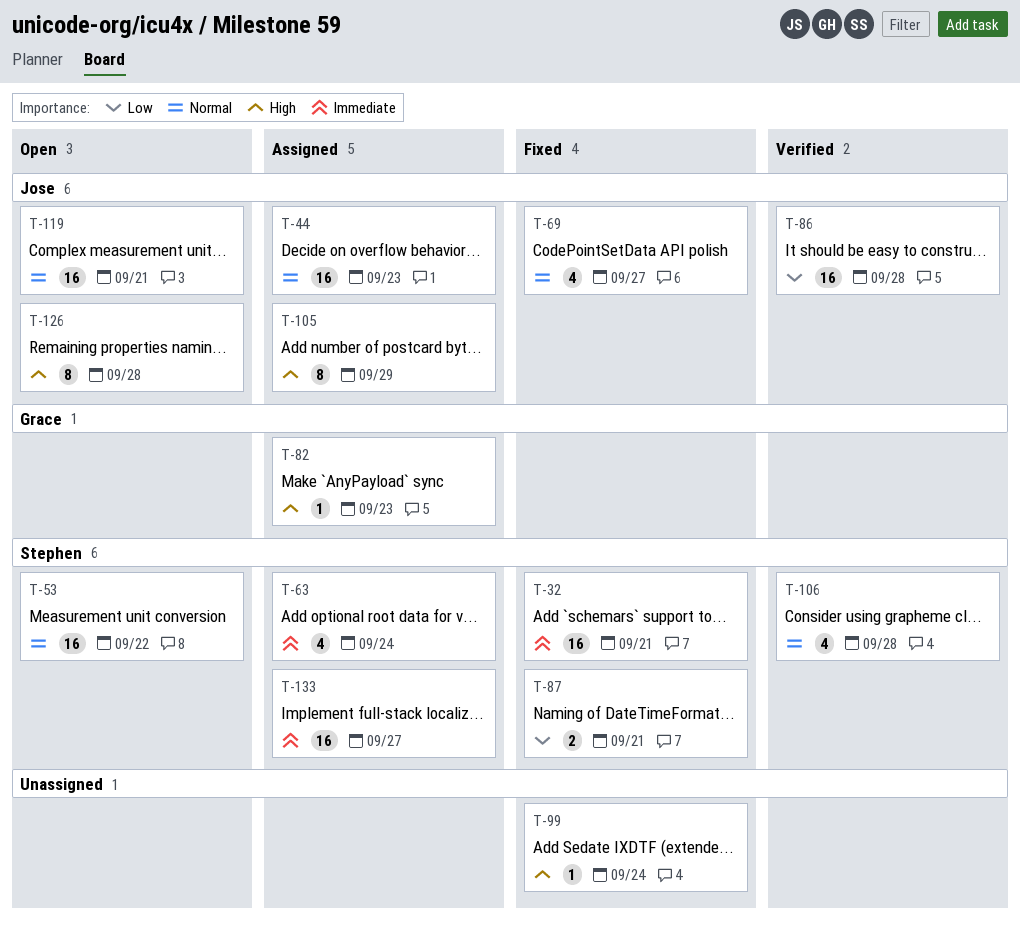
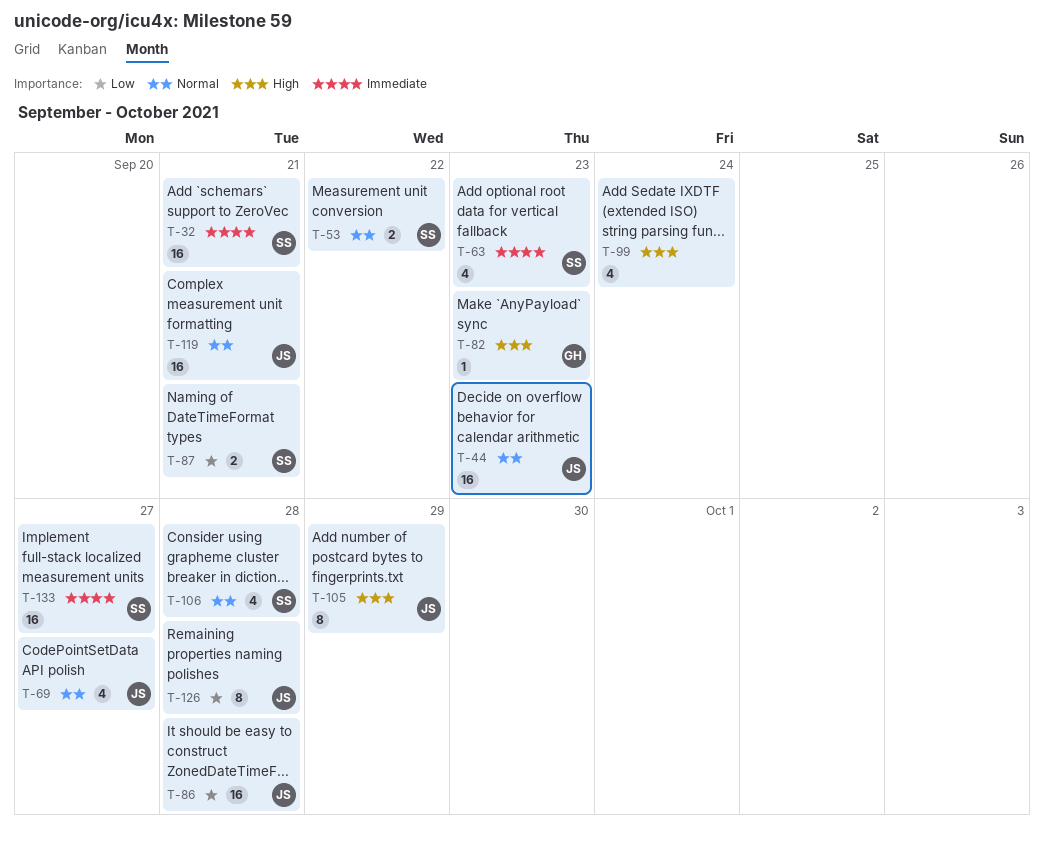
T-53, estimate: 16 -> 2
T-63, due: Sep 24 -> Sep 23
T-99, estimate: 1 -> 4
T-126, priority: High -> Low

